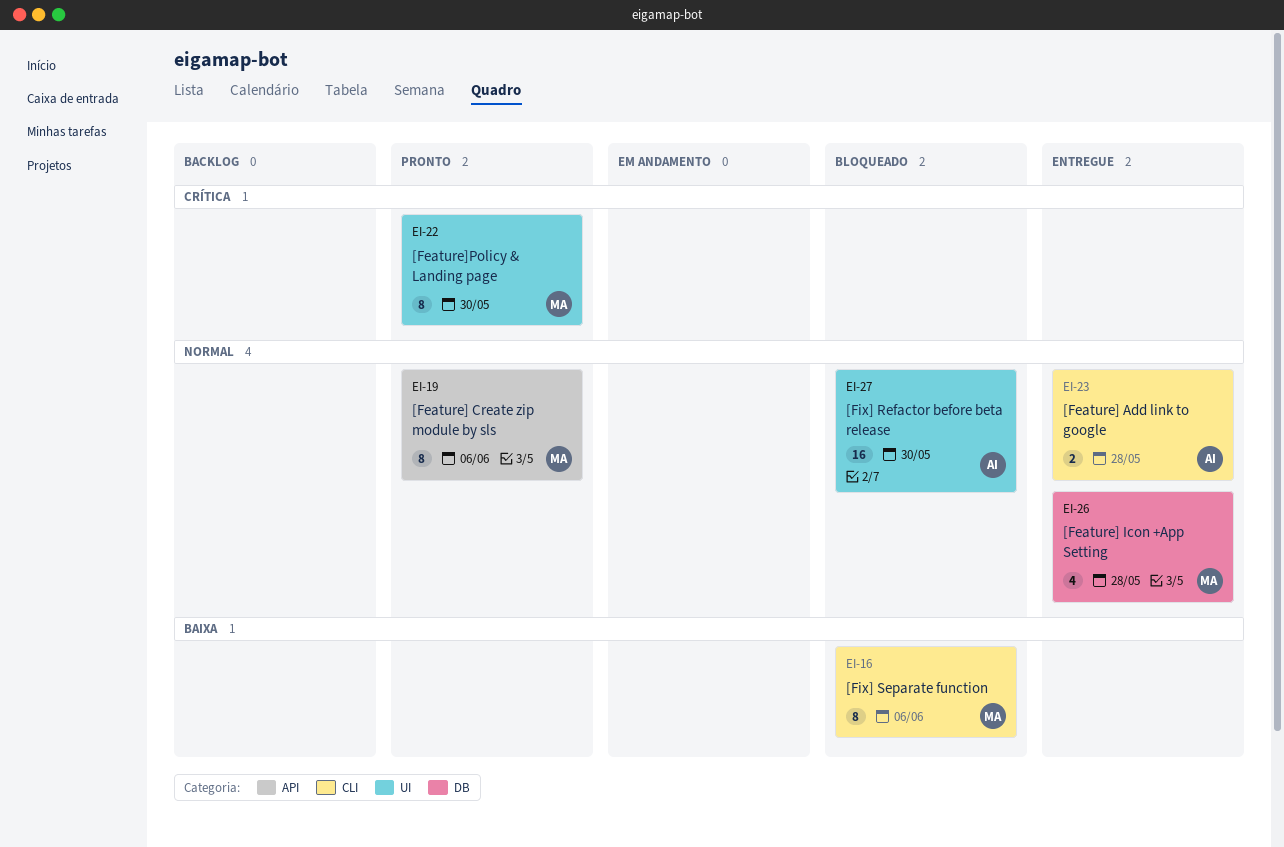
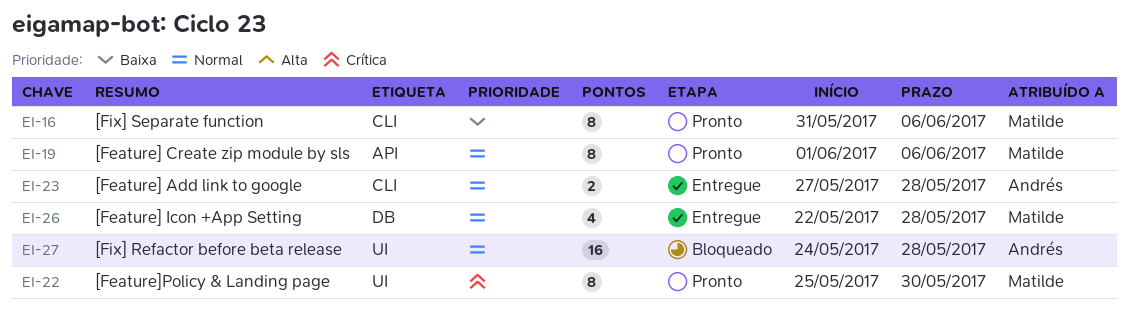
EI-16, status: Bloqueado -> Pronto
EI-27, due: May 30 -> May 28

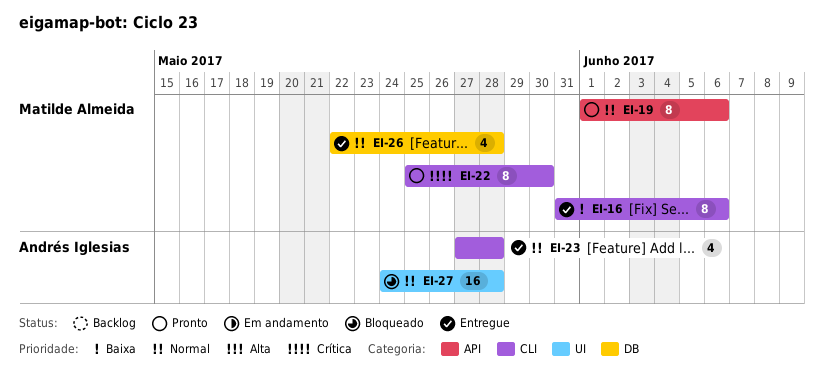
EI-16, status: Pronto -> Entregue
EI-22, label: UI -> CLI
EI-23, estimate: 2 -> 4

